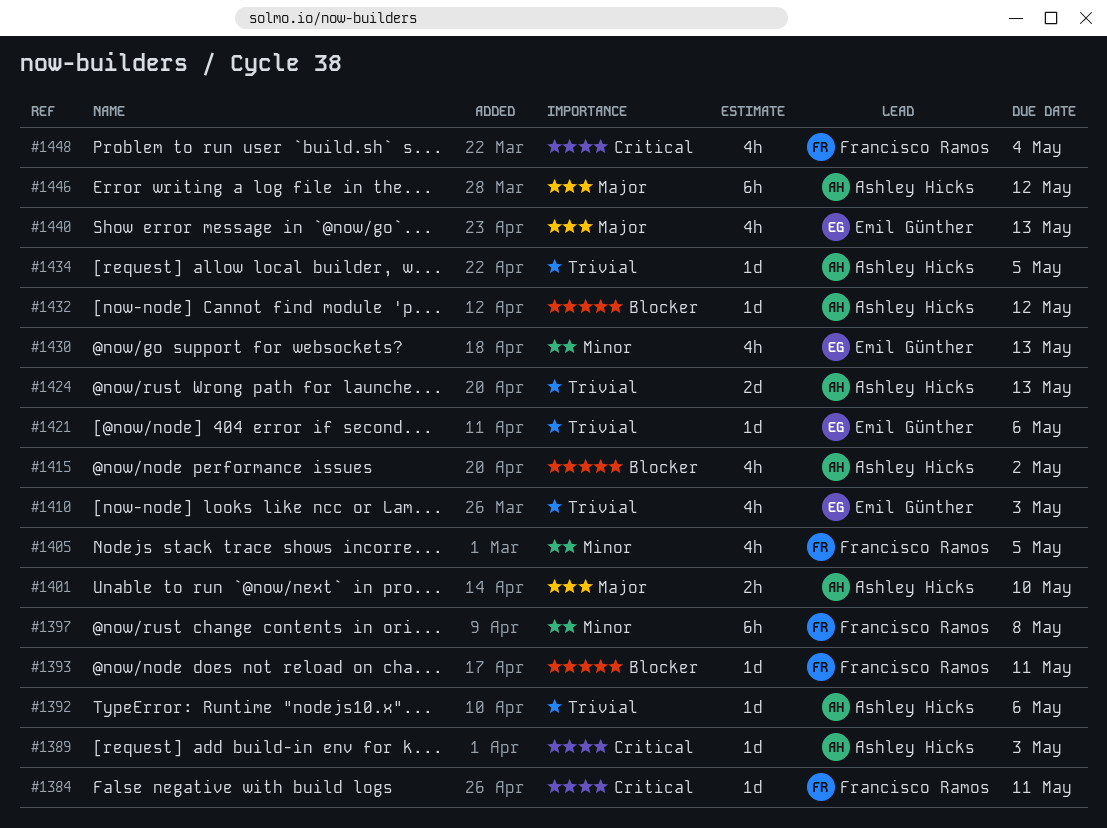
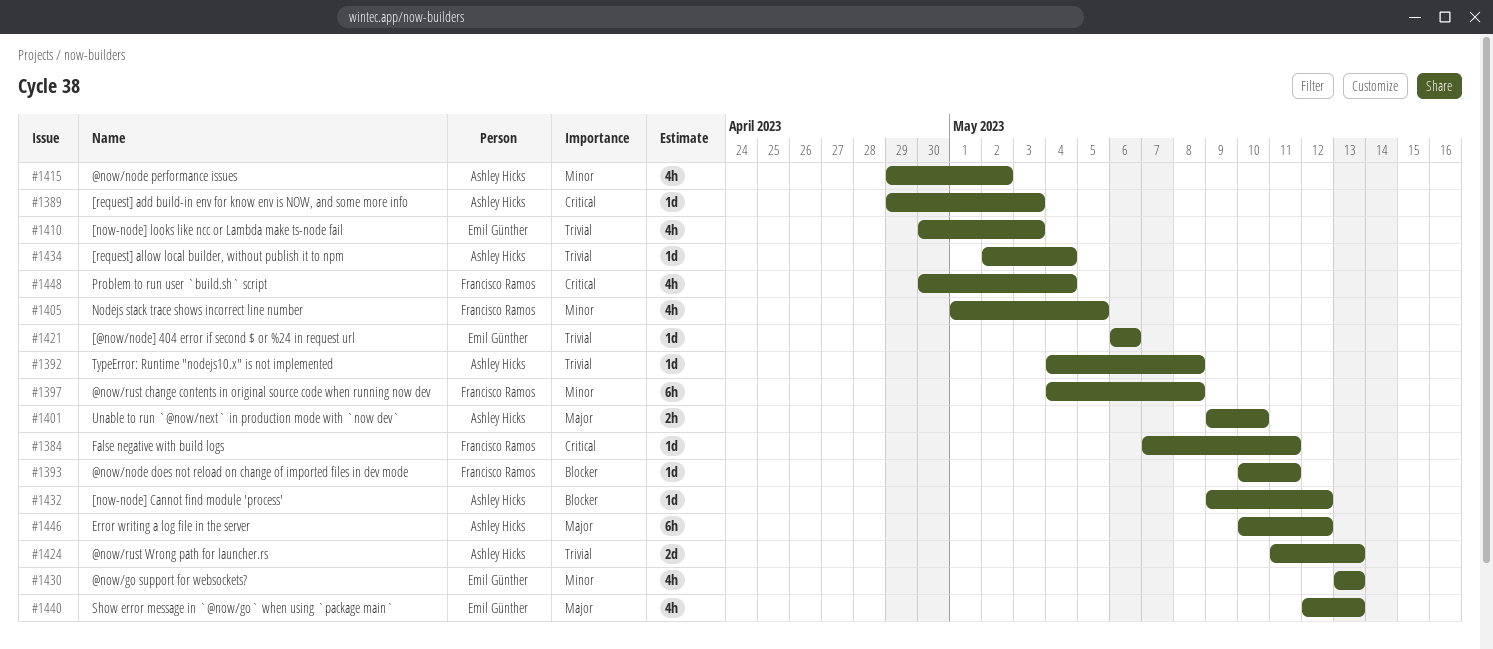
#1392, due: May 6 -> May 8
#1415, priority: Blocker -> Minor
#1434, due: May 5 -> May 4

